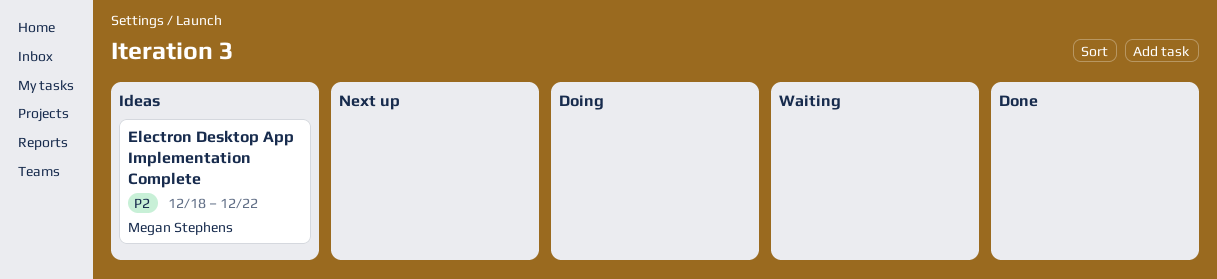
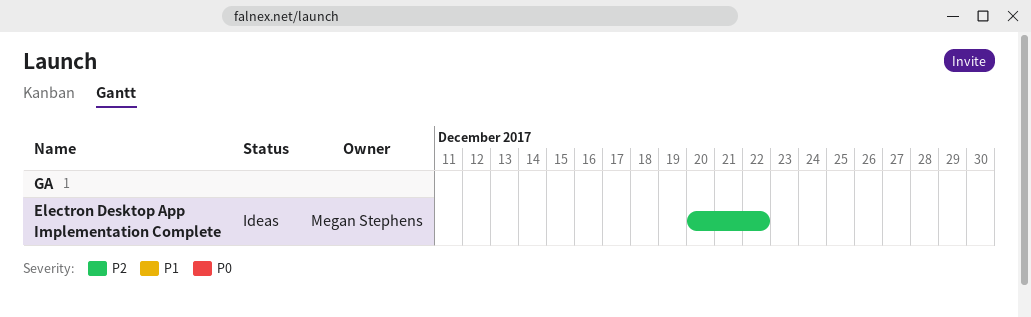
Electron Desktop App Implementation Complete, start: Dec 18 -> Dec 20

